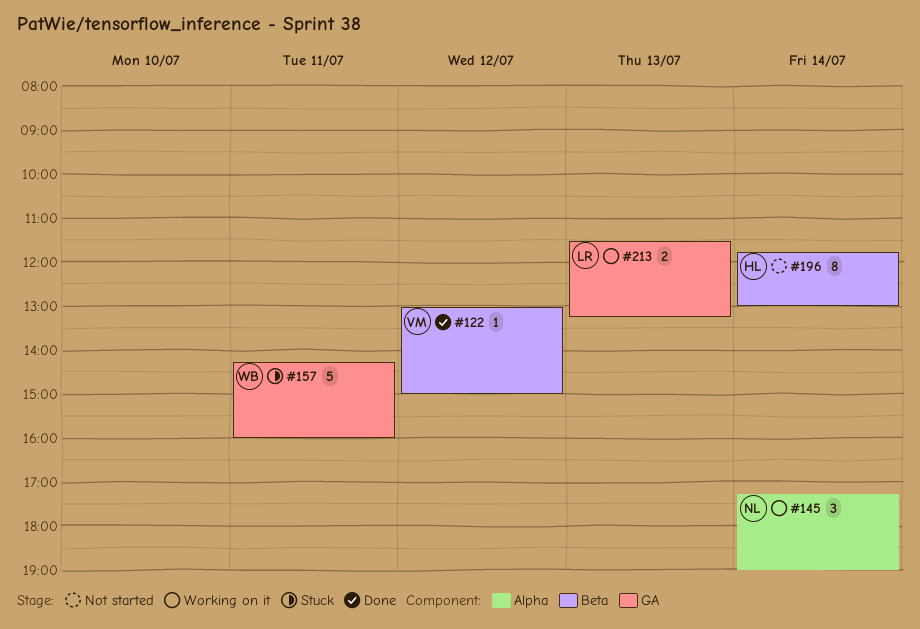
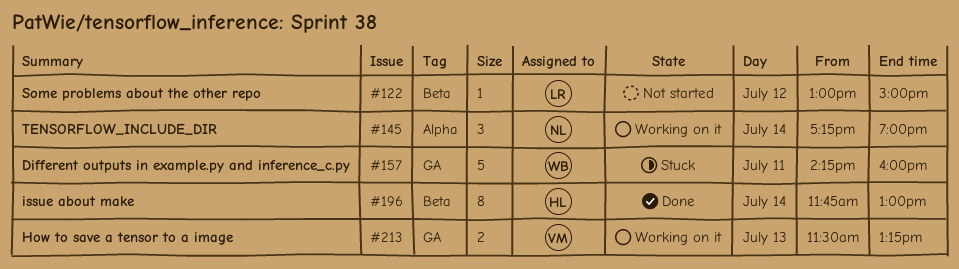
#122, status: Done -> Not started
#122, owner: VM -> LR
#196, status: Not started -> Done
#213, owner: LR -> VM

